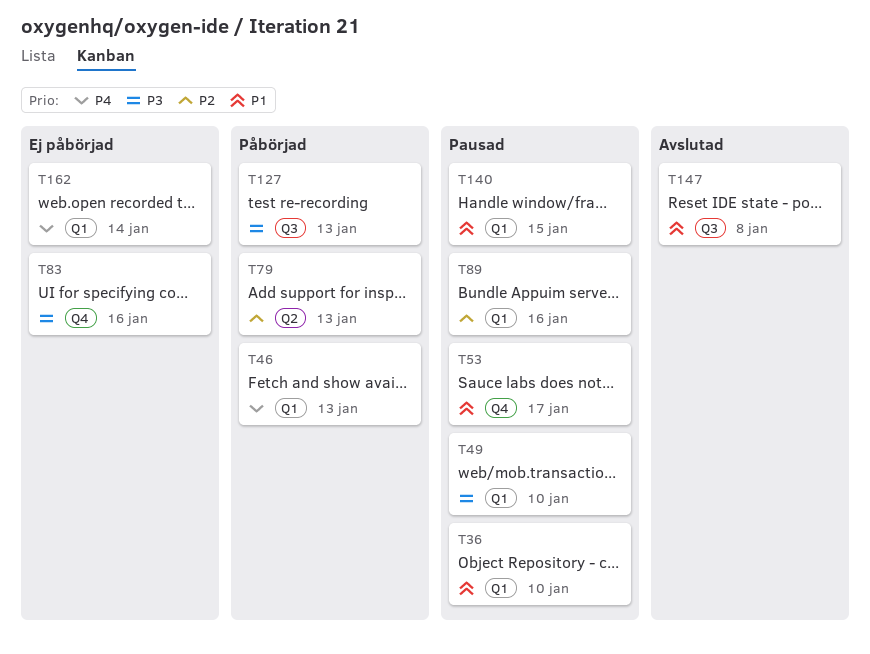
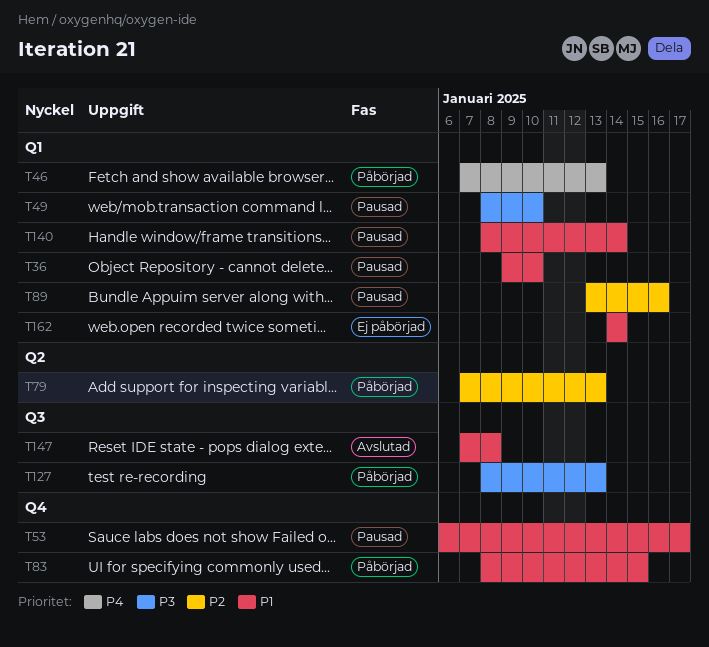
T83, status: Ej påbörjad -> Påbörjad
T83, priority: P3 -> P1
T83, due: Jan 16 -> Jan 15
T140, due: Jan 15 -> Jan 14
T162, priority: P4 -> P1

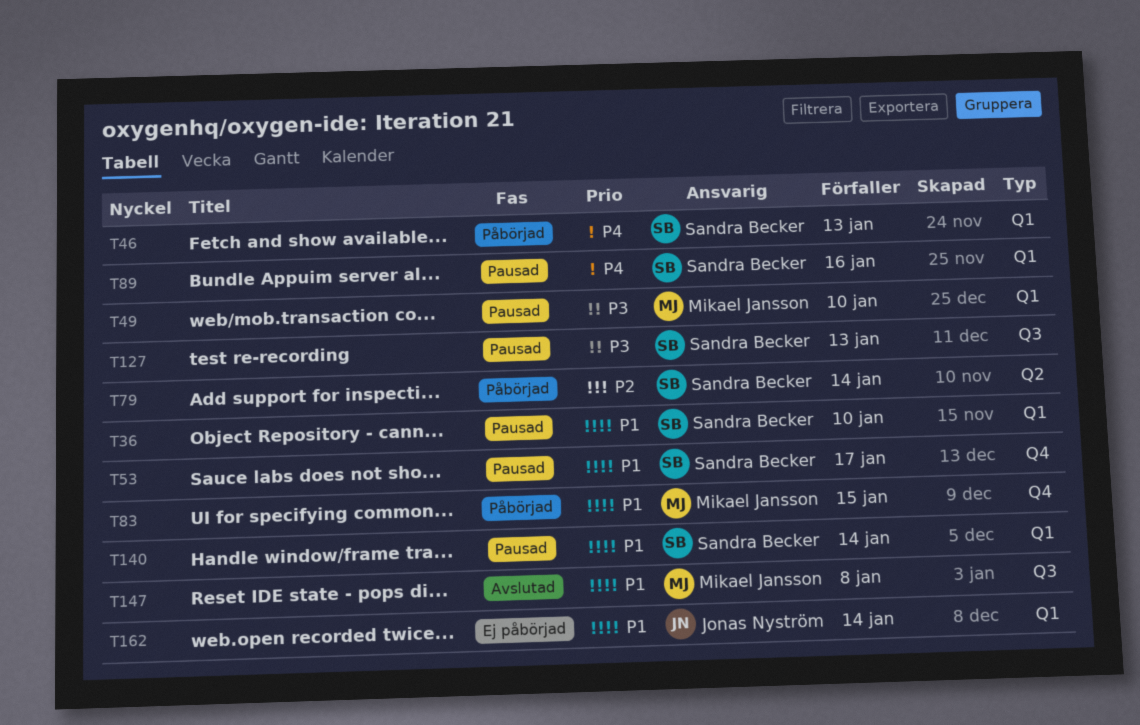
T79, due: Jan 13 -> Jan 14
T89, priority: P2 -> P4
T127, status: Påbörjad -> Pausad

